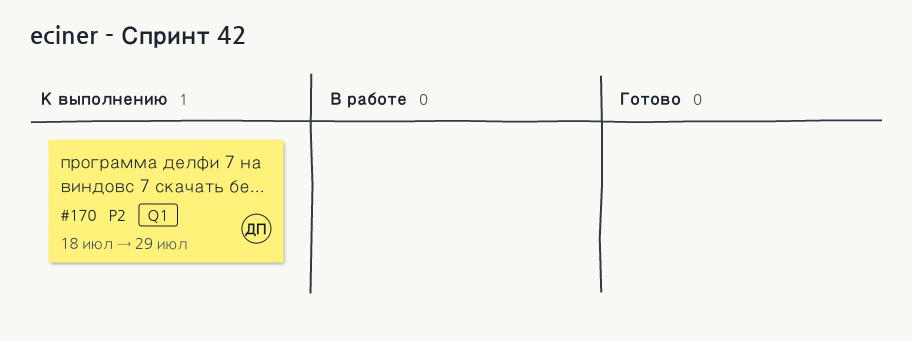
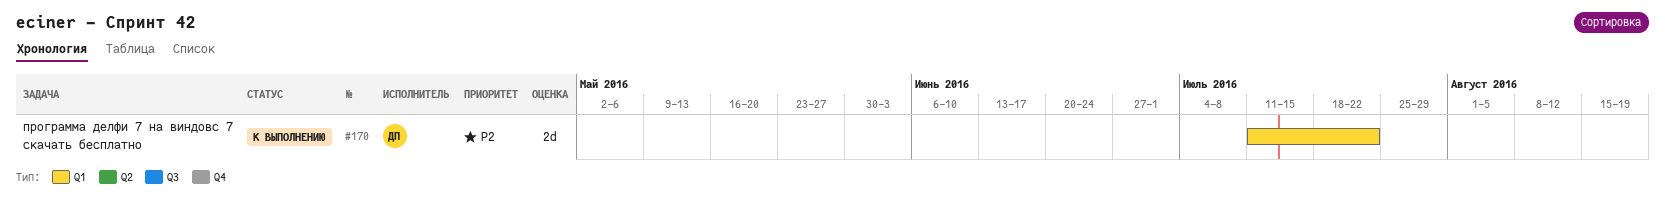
#170, start: Jul 18 -> Jul 11
#170, due: Jul 29 -> Jul 22

